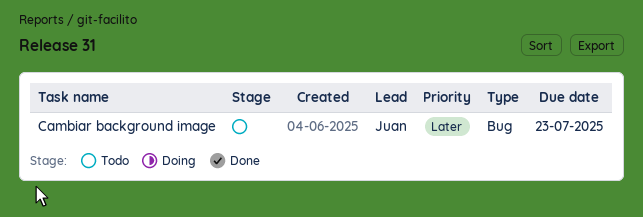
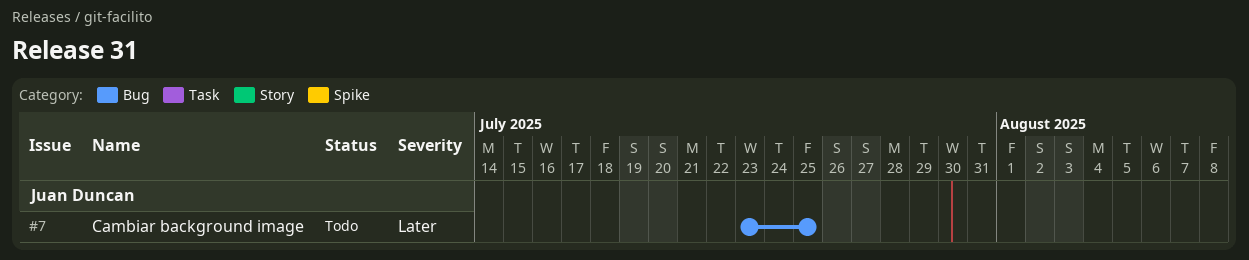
Cambiar background image, due: Jul 23 -> Jul 25

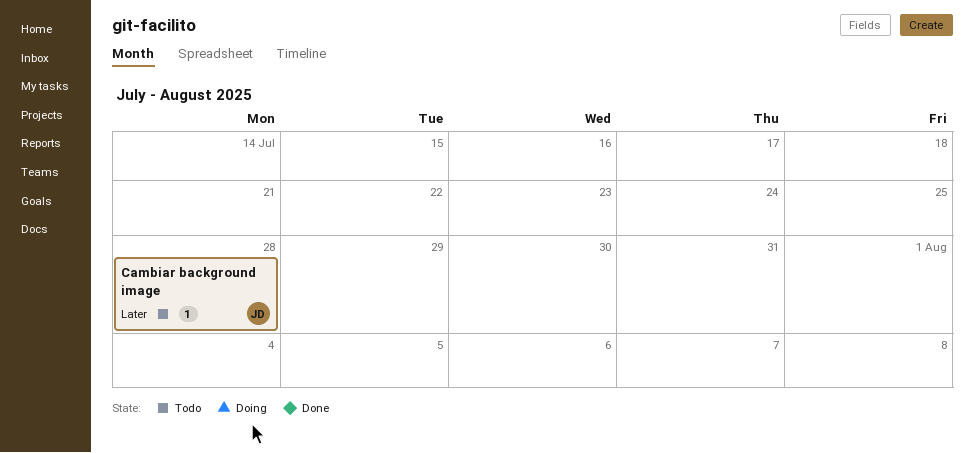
Cambiar background image, due: Jul 25 -> Jul 28

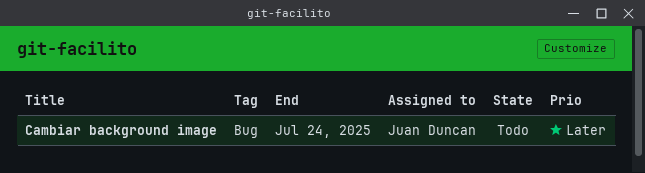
Cambiar background image, due: Jul 28 -> Jul 24

